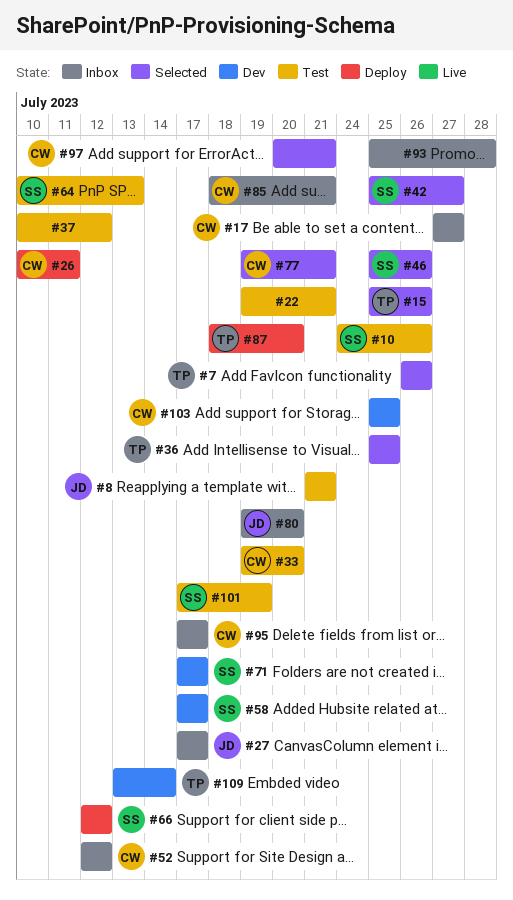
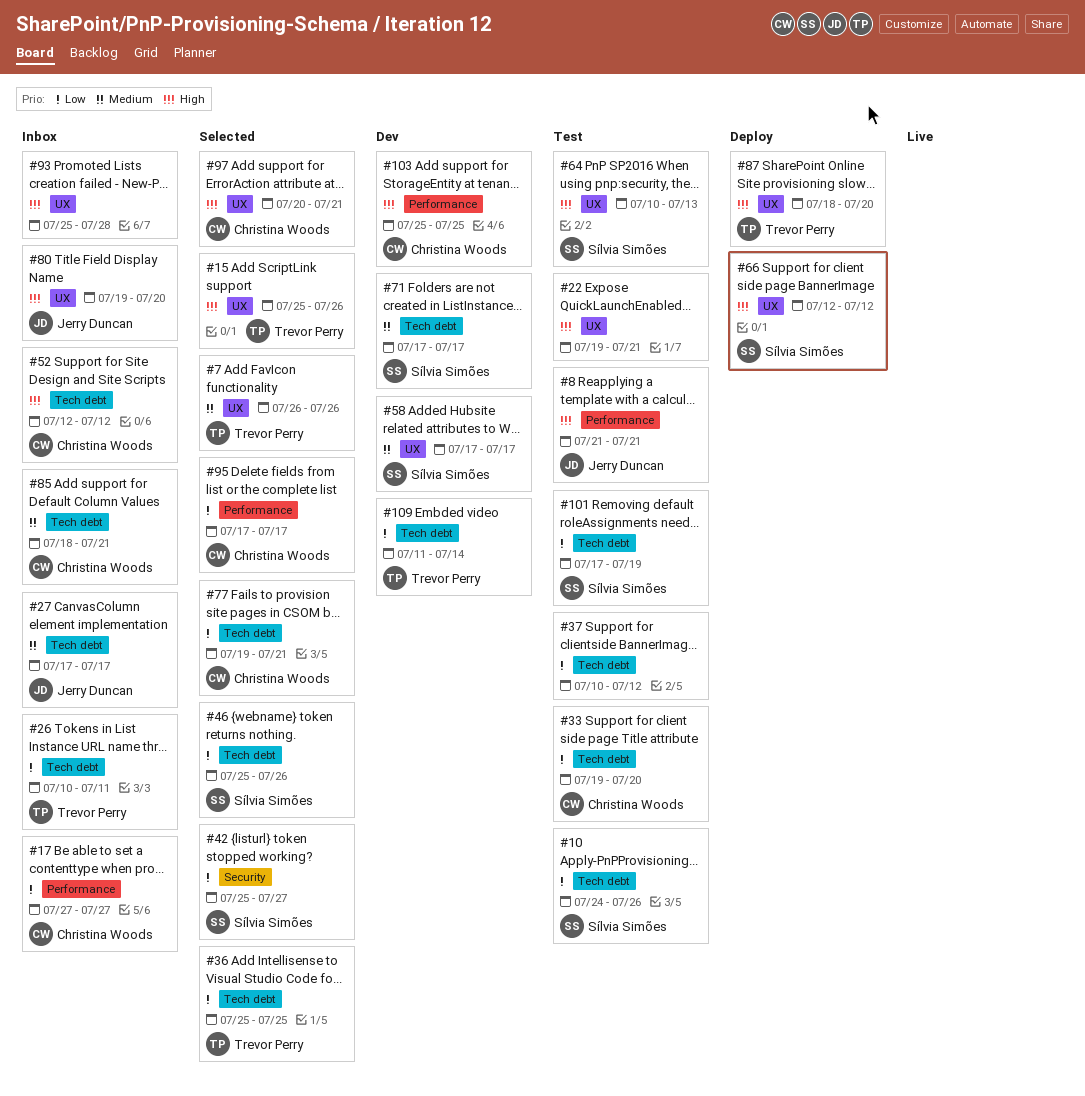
#26, status: Deploy -> Inbox
#26, owner: Christina Woods -> Trevor Perry
#95, status: Inbox -> Selected
#109, start: Jul 13 -> Jul 11

